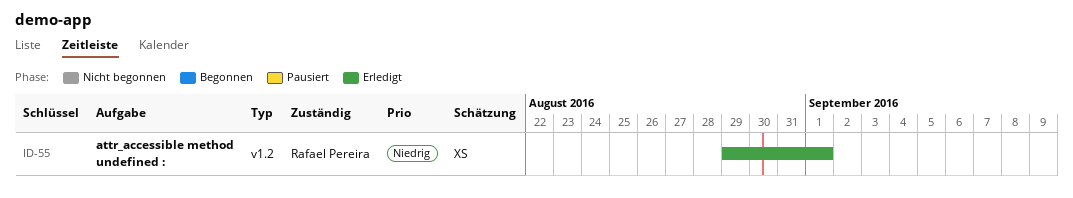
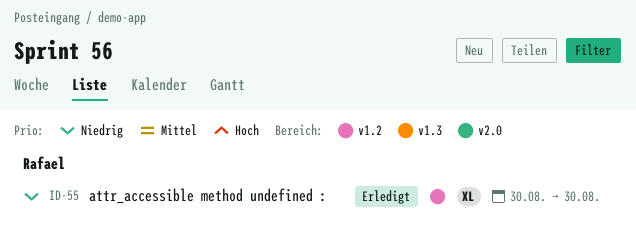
ID-55, estimate: XS -> XL
ID-55, start: Aug 29 -> Aug 30
ID-55, due: Sep 1 -> Aug 30

